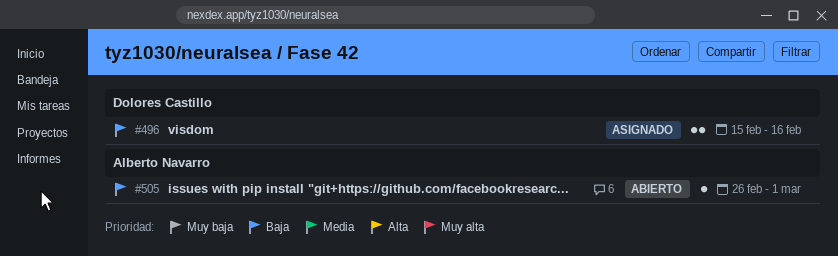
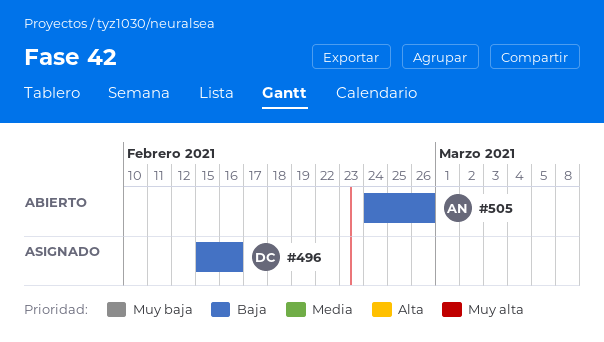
#505, start: Feb 26 -> Feb 24
#505, due: Mar 1 -> Feb 26

